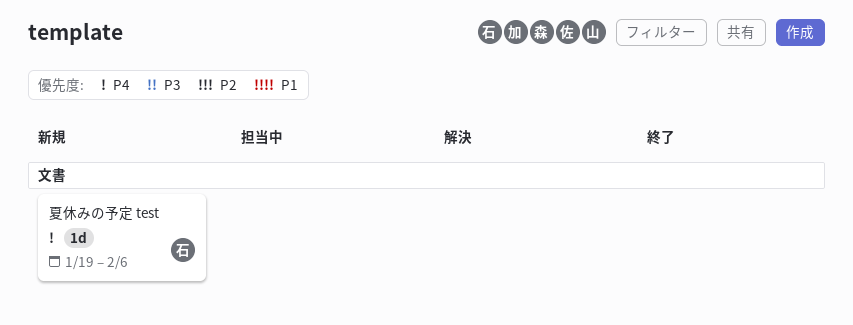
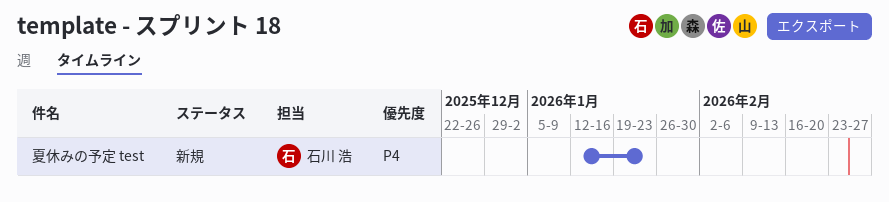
夏休みの予定 test, start: Jan 19 -> Jan 12
夏休みの予定 test, due: Feb 6 -> Jan 23

